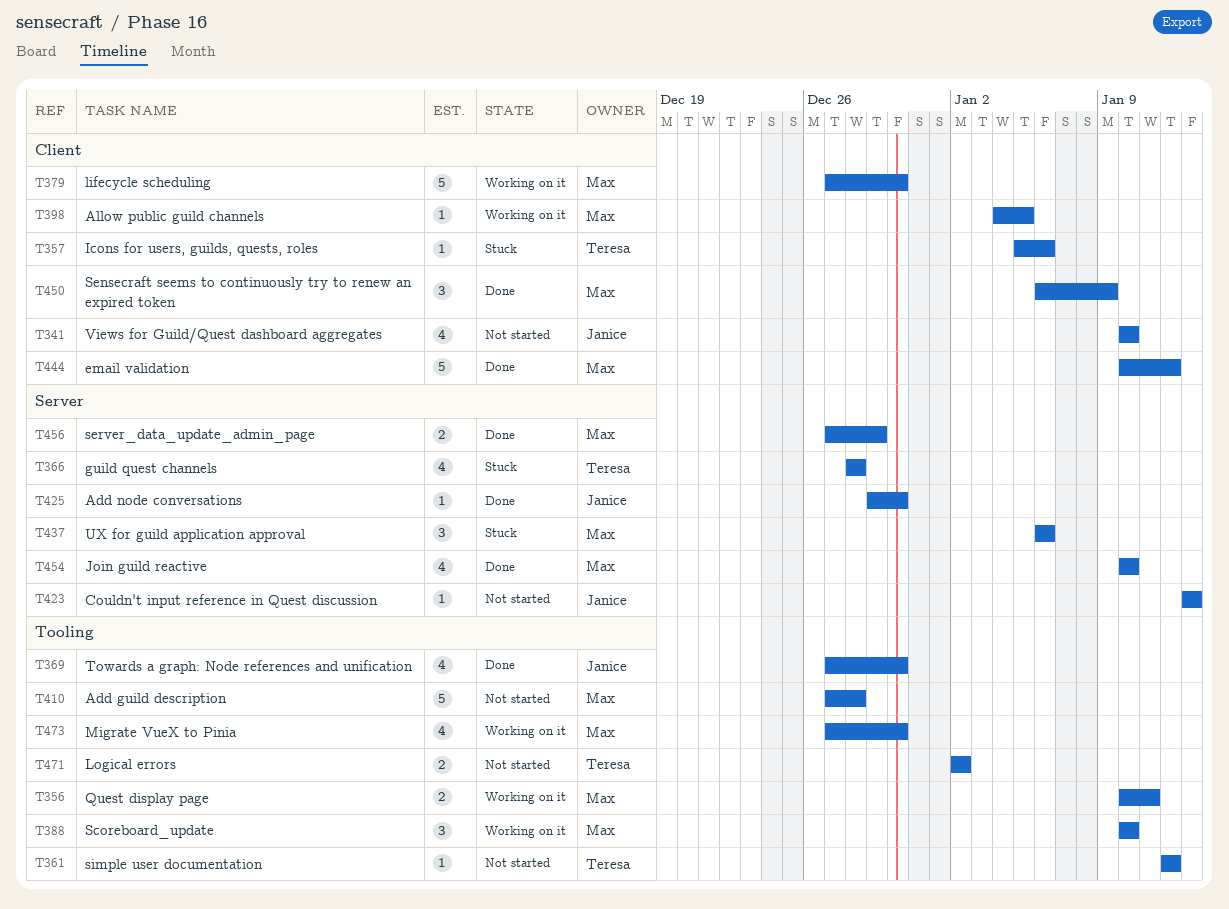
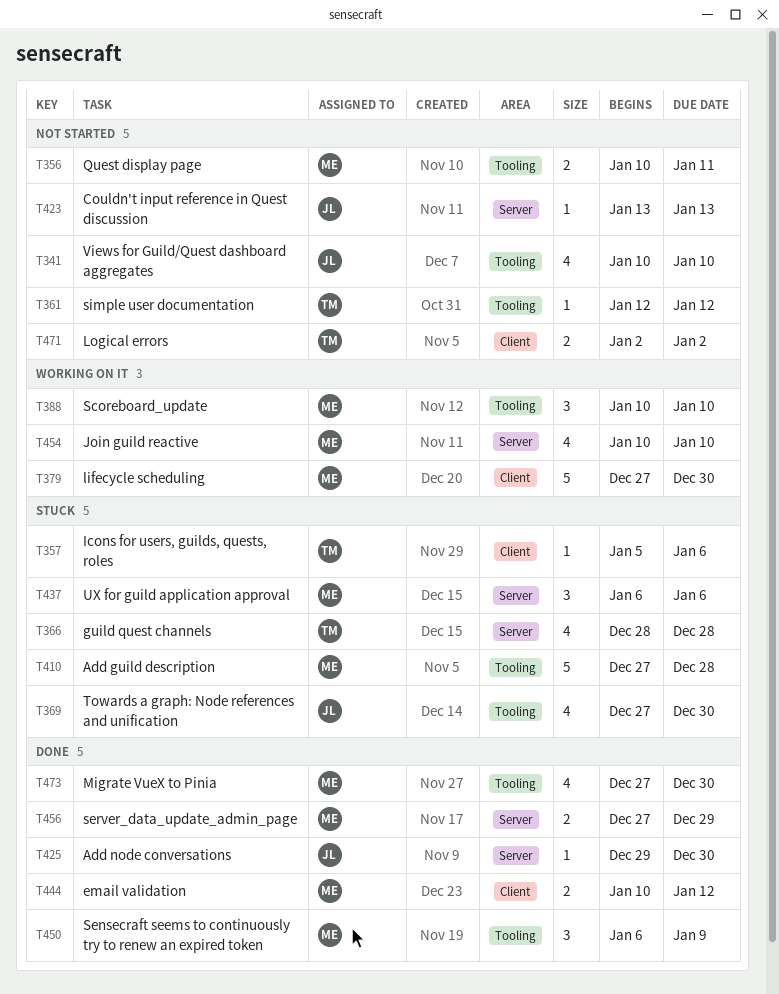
T341, label: Client -> Tooling
T356, status: Working on it -> Not started
T369, status: Done -> Stuck
T398: present -> none
T410, status: Not started -> Stuck
T444, estimate: 5 -> 2
T450, label: Client -> Tooling
T454, status: Done -> Working on it
T471, label: Tooling -> Client
T473, status: Working on it -> Done

